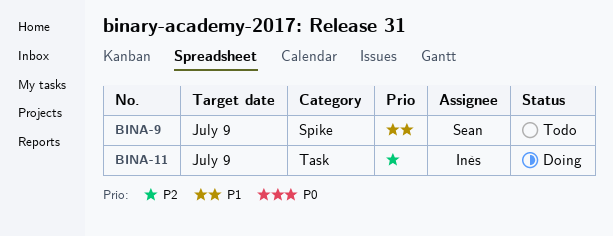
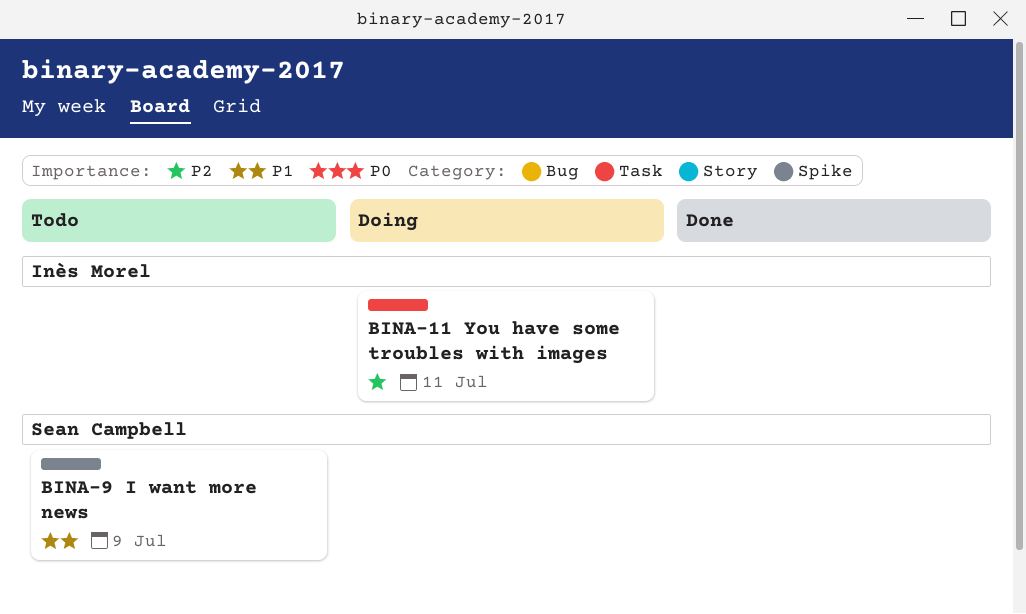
BINA-11, due: Jul 9 -> Jul 11

